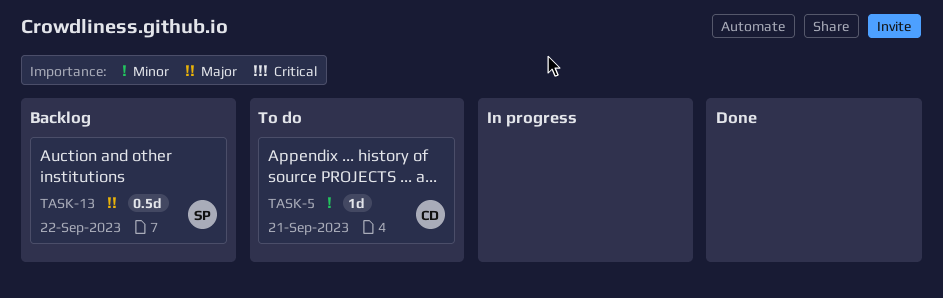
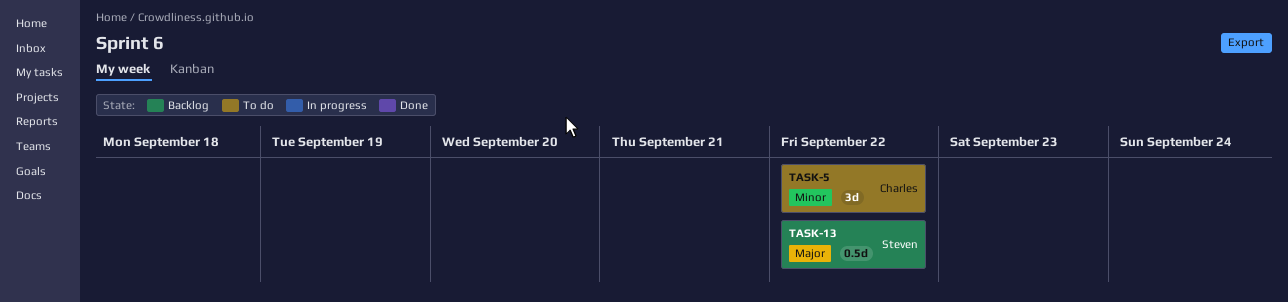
TASK-5, estimate: 1d -> 3d
TASK-5, due: Sep 21 -> Sep 22

